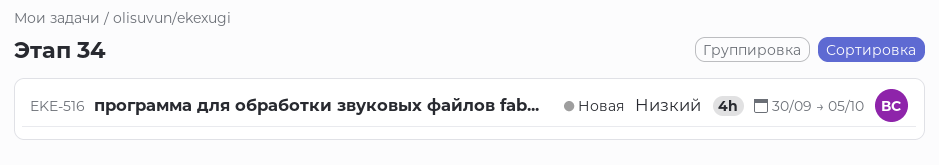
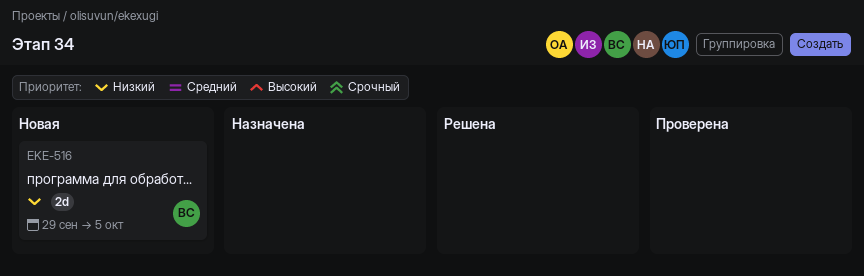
EKE-516, estimate: 4h -> 2d
EKE-516, start: Sep 30 -> Sep 29

